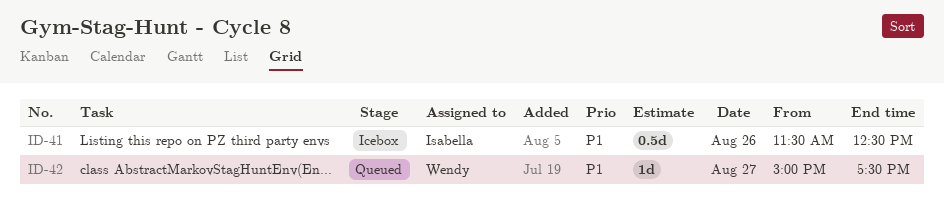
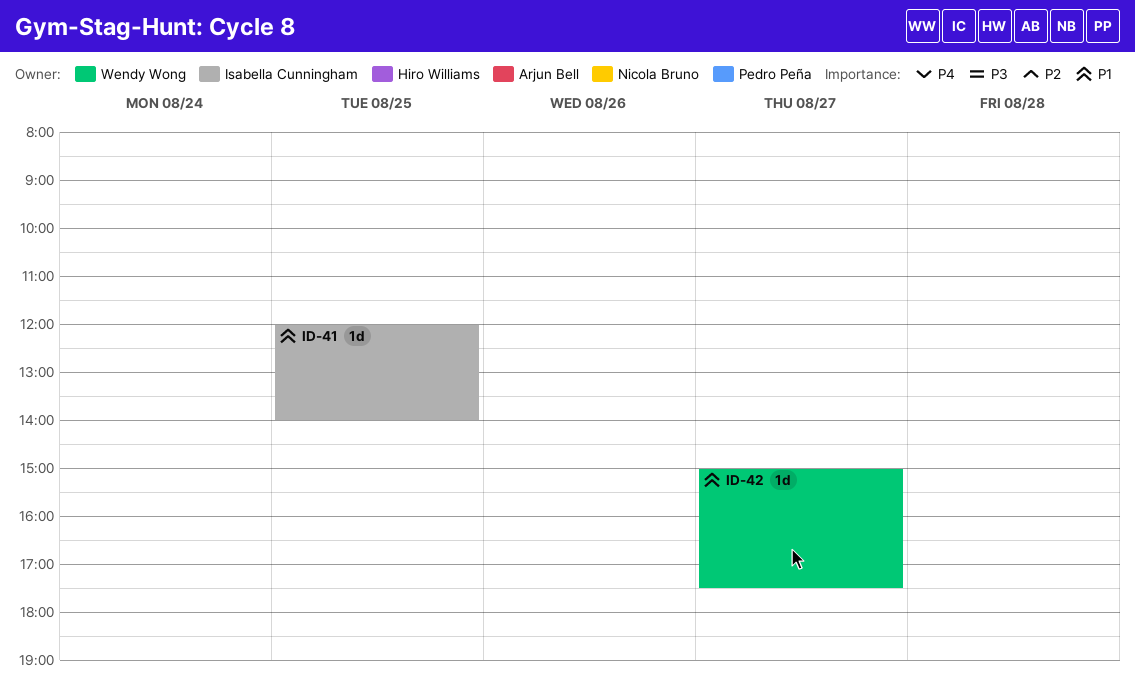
ID-41, estimate: 0.5d -> 1d
ID-41, day: Aug 26 -> Aug 25
ID-41, begins: 11:30 -> 12:00
ID-41, ends: 12:30 -> 14:00

